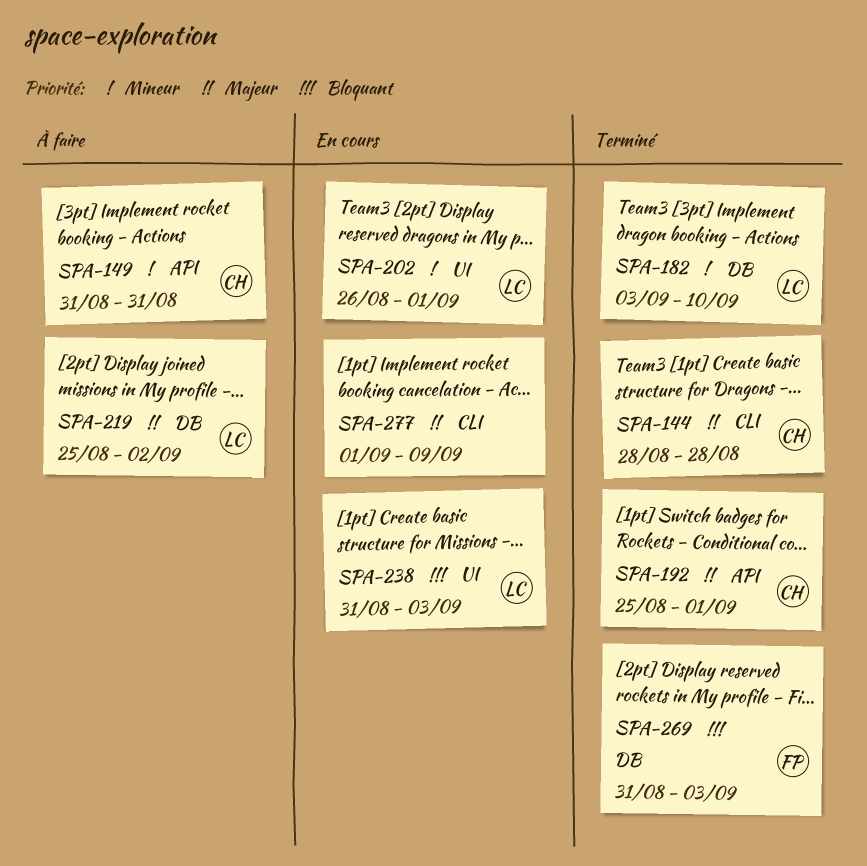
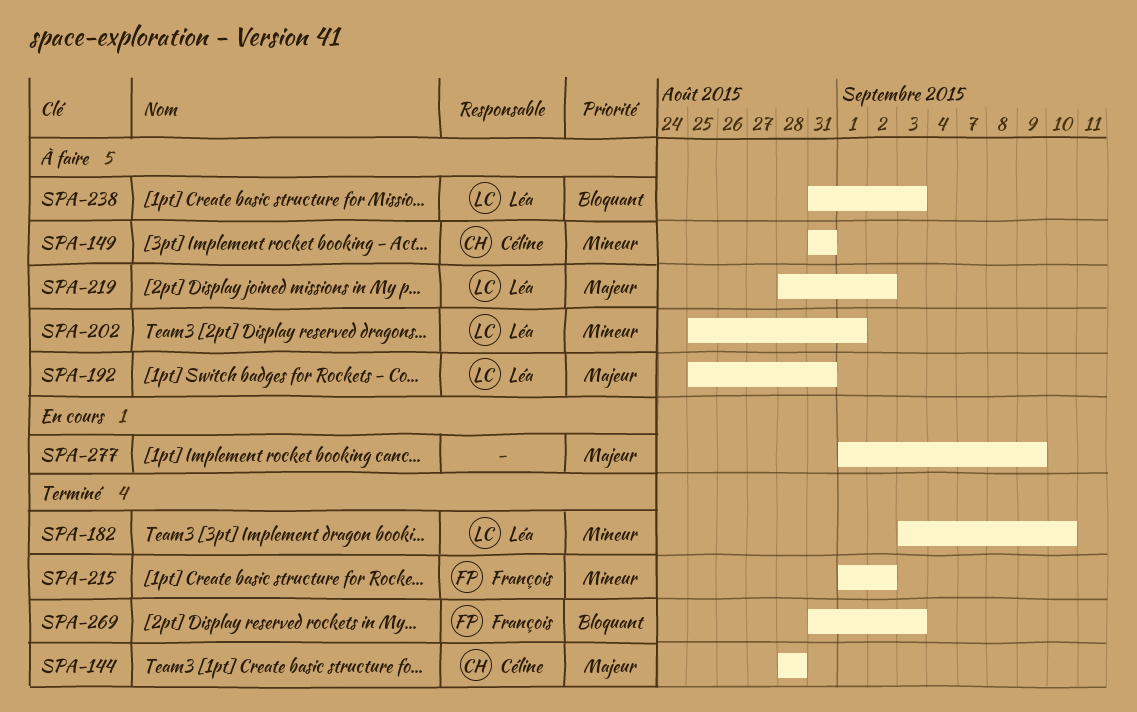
SPA-192, status: Terminé -> À faire
SPA-192, owner: Céline -> Léa
SPA-192, due: Sep 1 -> Aug 31
SPA-202, status: En cours -> À faire
SPA-202, start: Aug 26 -> Aug 25
SPA-215: none -> present
SPA-219, start: Aug 25 -> Aug 28
SPA-238, status: En cours -> À faire

